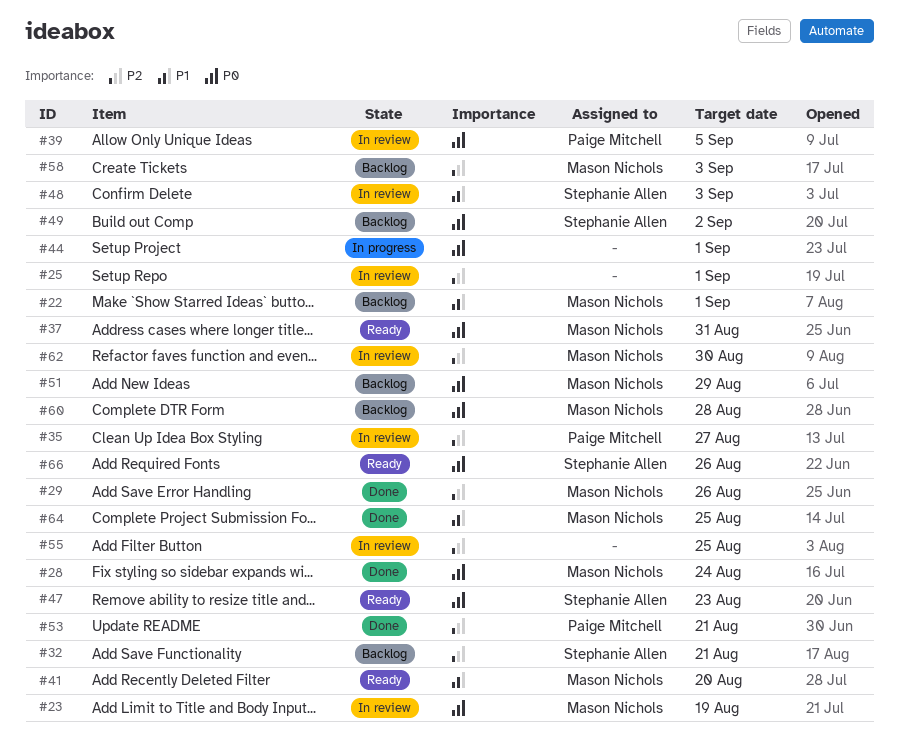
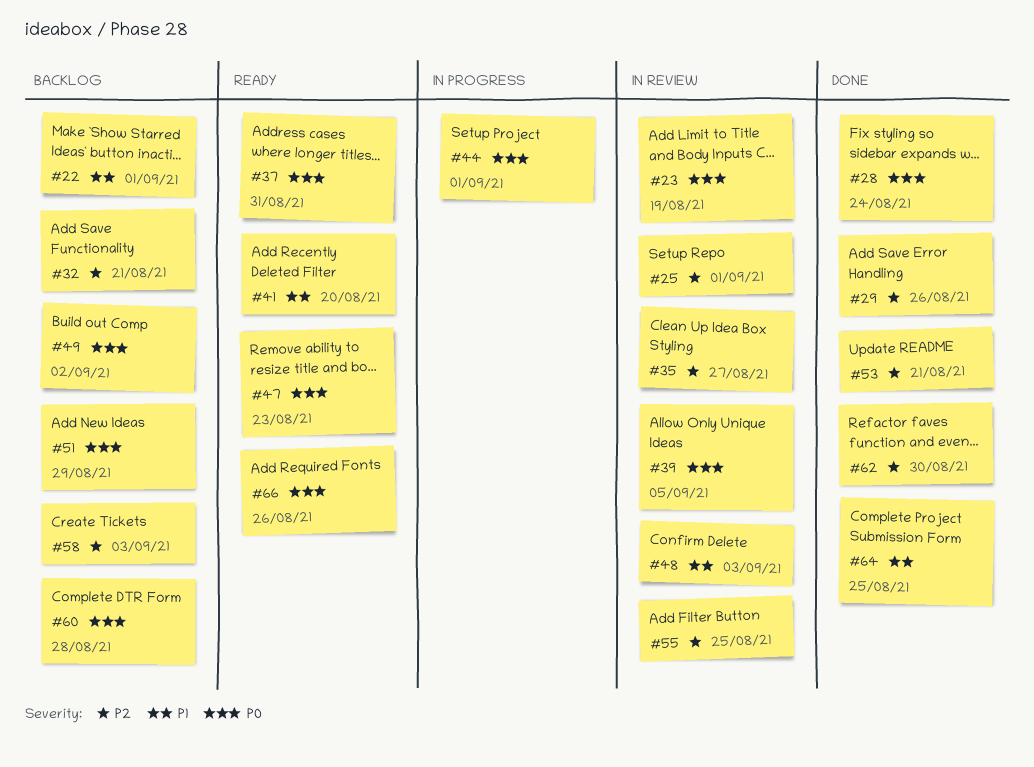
#62, status: In review -> Done

